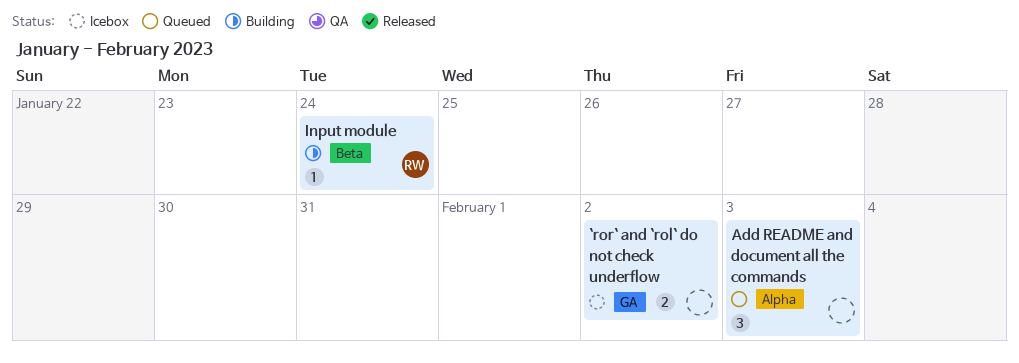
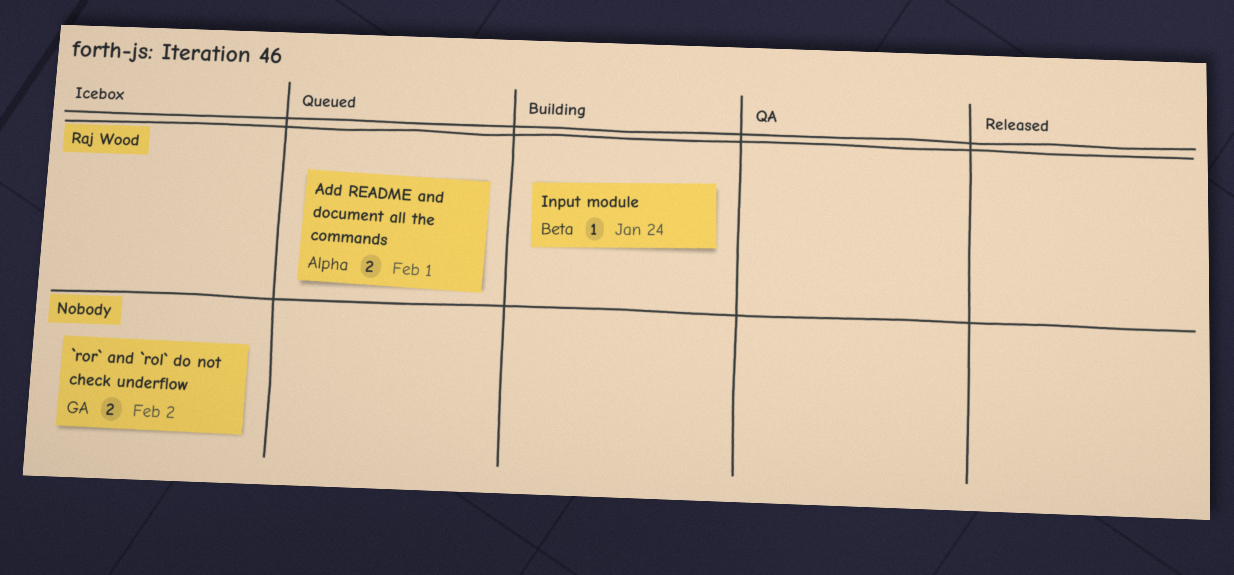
Add README and document all the commands, owner: none -> Raj Wood
Add README and document all the commands, estimate: 3 -> 2
Add README and document all the commands, due: Feb 3 -> Feb 1

